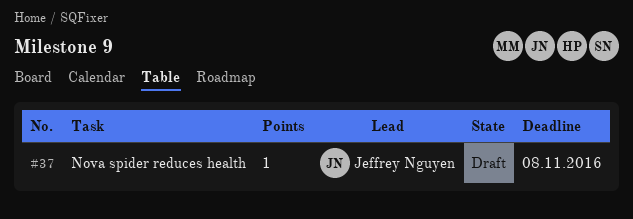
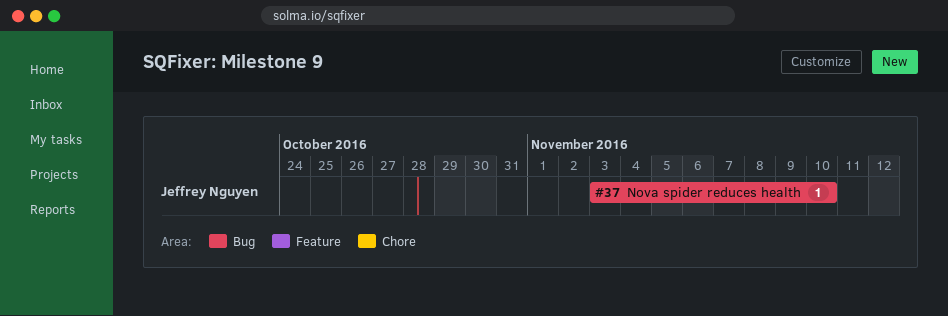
#37, due: Nov 8 -> Nov 10

